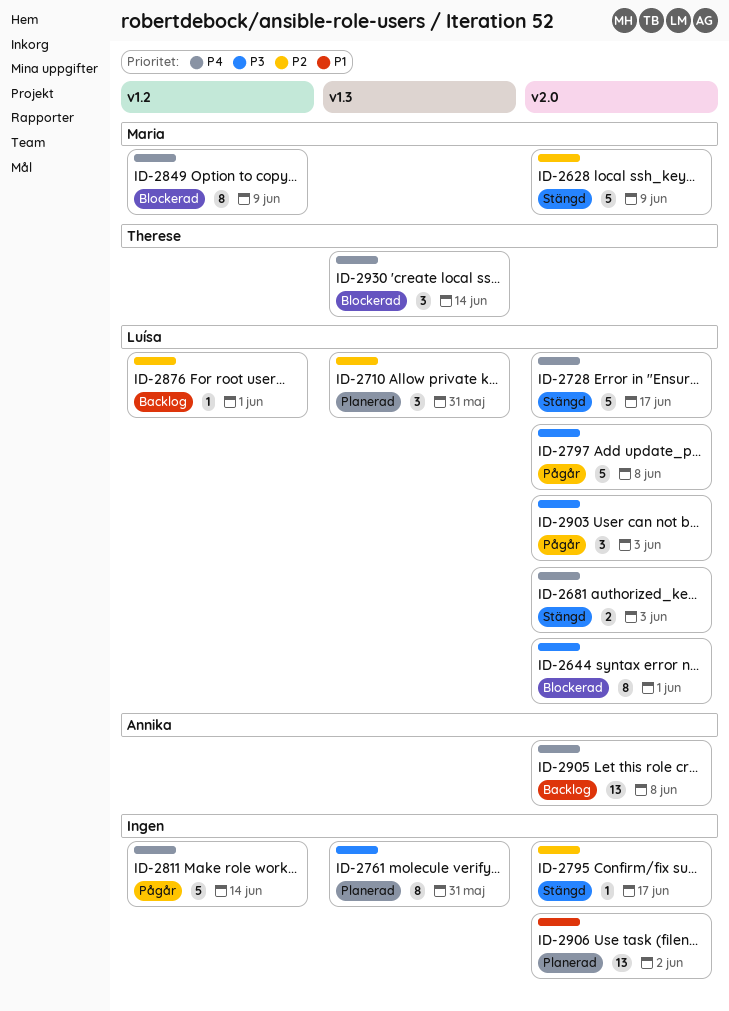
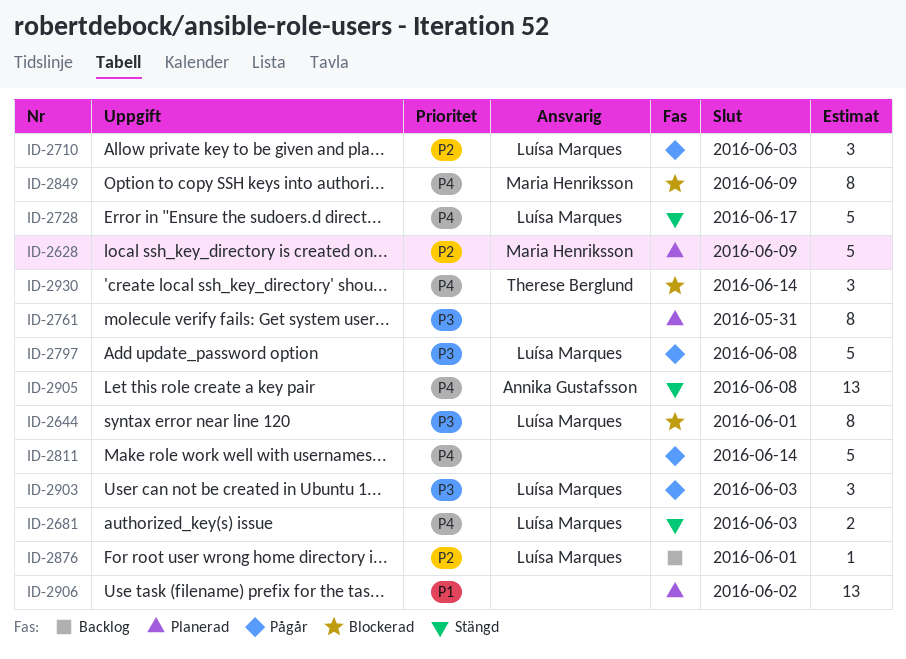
ID-2628, status: Stängd -> Planerad
ID-2710, status: Planerad -> Pågår
ID-2710, due: May 31 -> Jun 3
ID-2795: present -> none
ID-2905, status: Backlog -> Stängd

